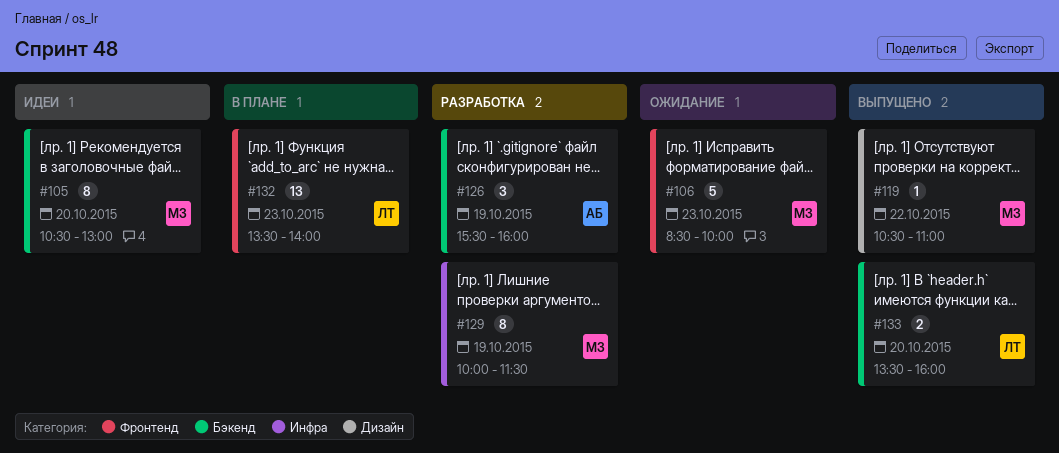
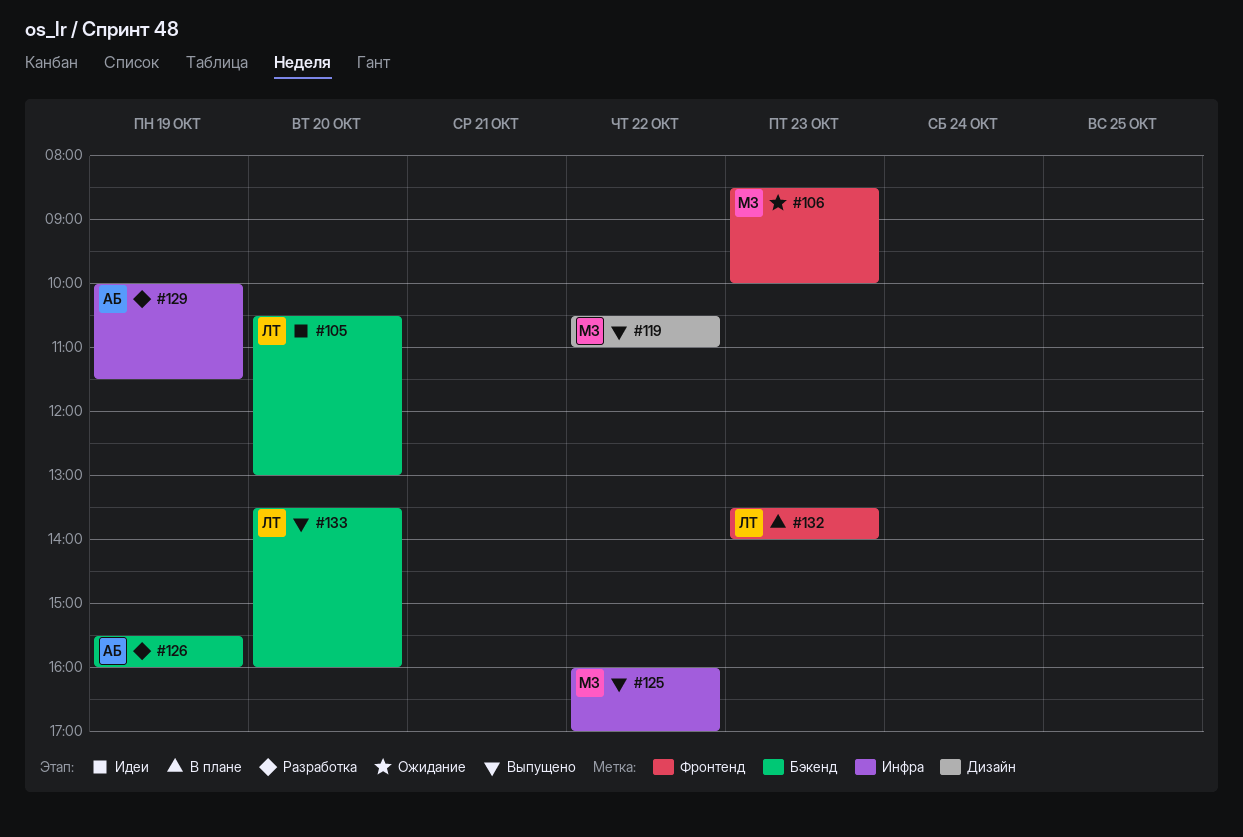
#105, owner: МЗ -> ЛТ
#125: none -> present
#129, owner: МЗ -> АБ

